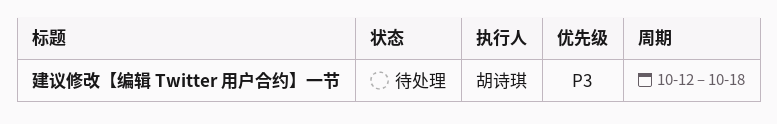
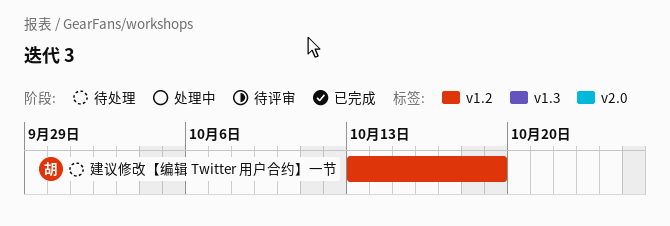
建议修改【编辑 Twitter 用户合约】一节, start: Oct 12 -> Oct 13
建议修改【编辑 Twitter 用户合约】一节, due: Oct 18 -> Oct 19

